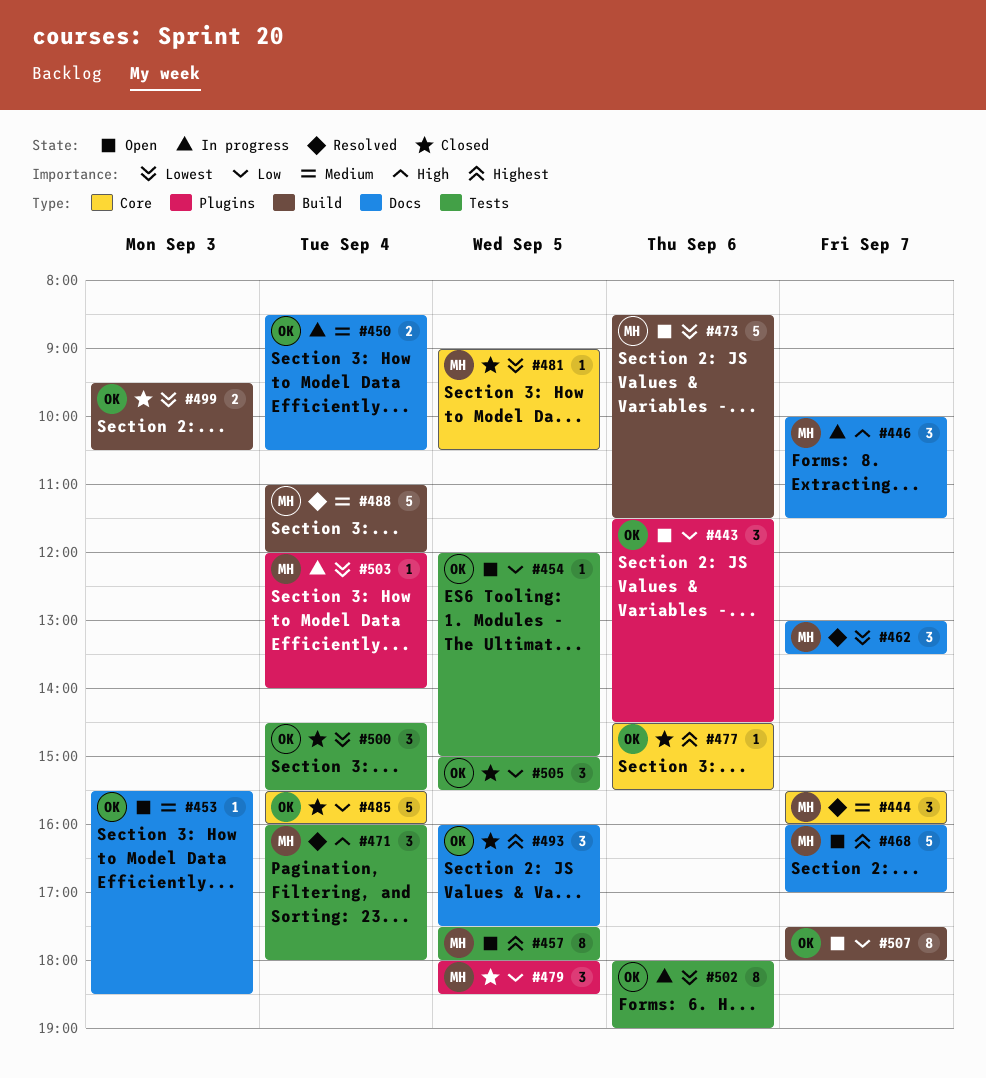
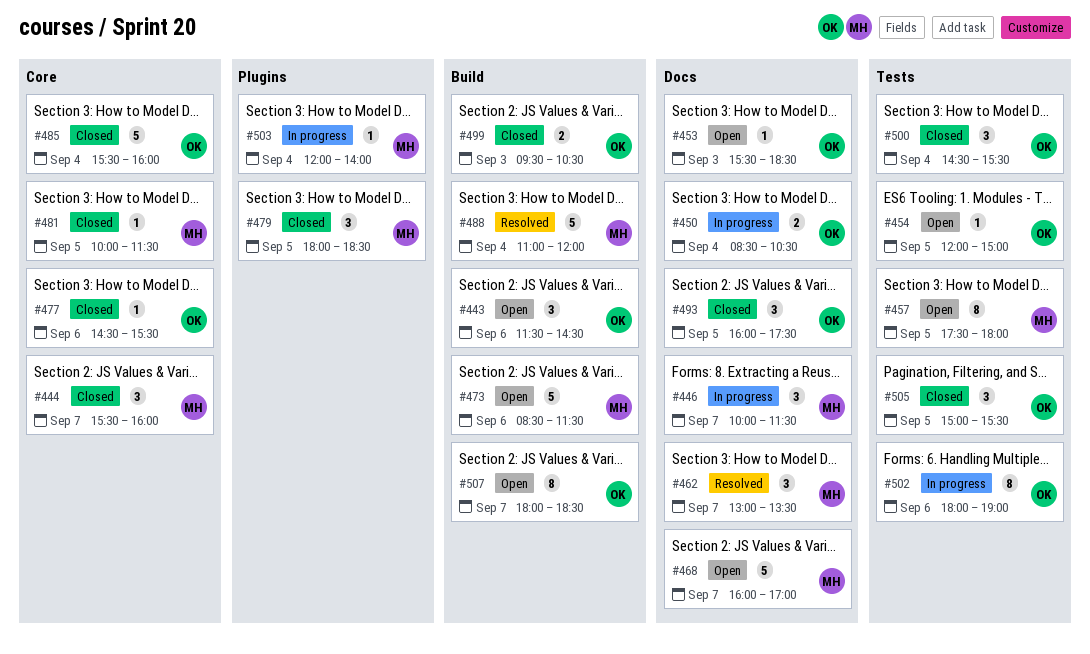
#443, label: Plugins -> Build
#444, status: Resolved -> Closed
#471: present -> none
#481, begins: 09:00 -> 10:00
#481, ends: 10:30 -> 11:30
#507, begins: 17:30 -> 18:00
#507, ends: 18:00 -> 18:30

